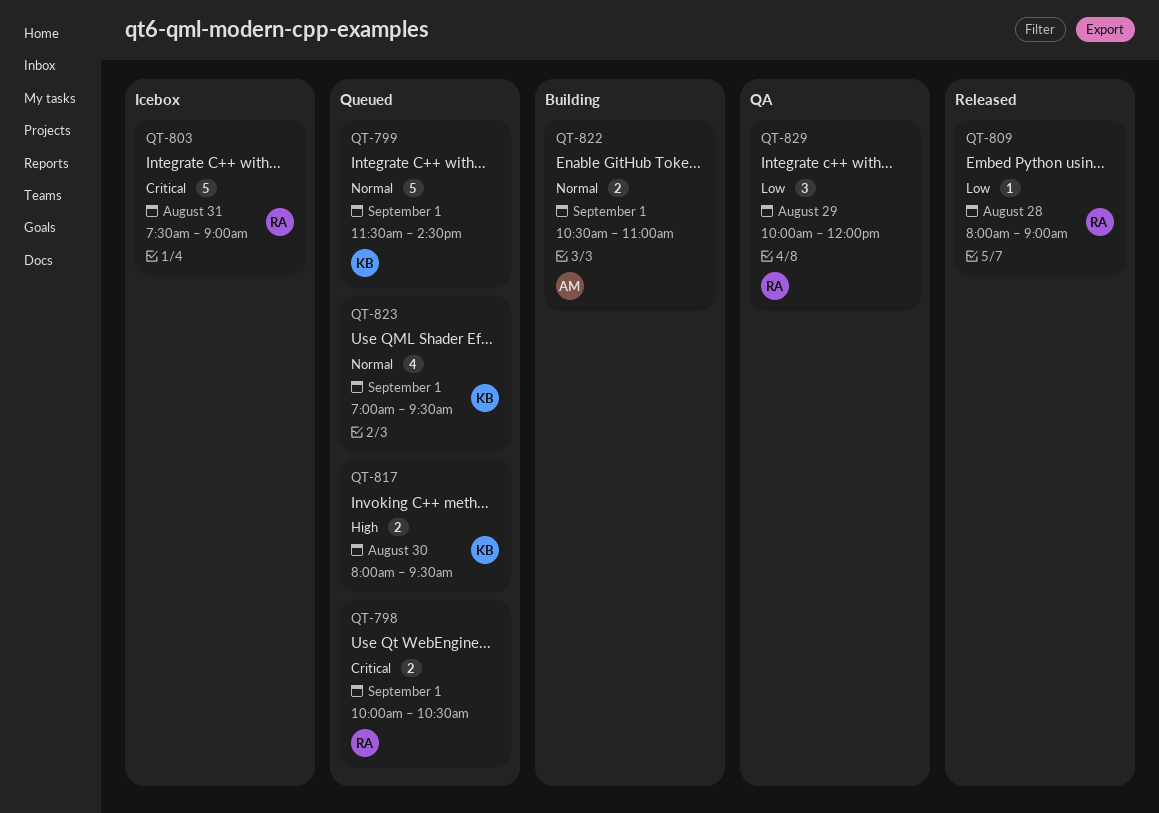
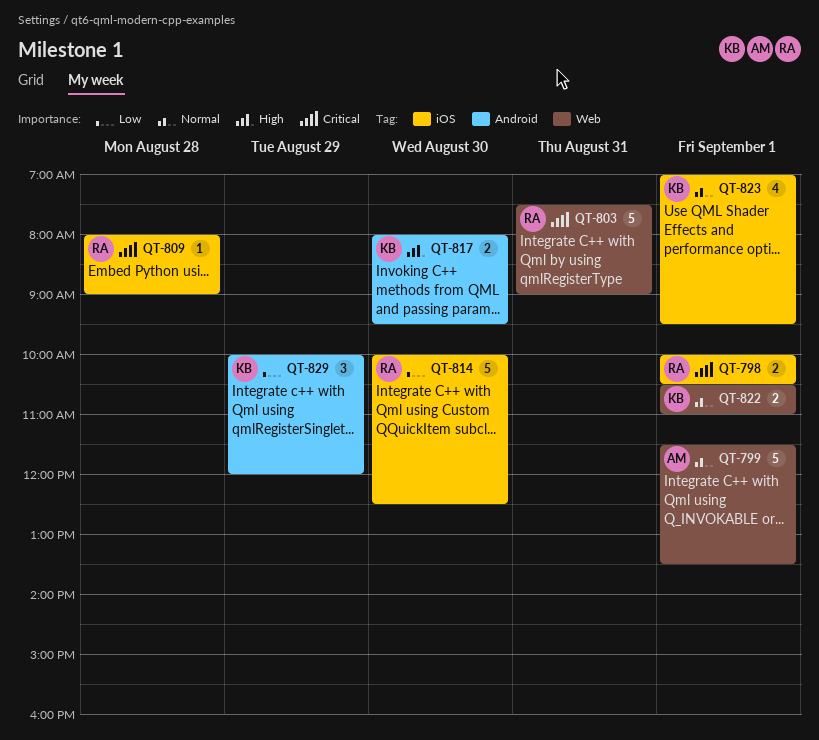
QT-799, owner: KB -> AM
QT-799, ends: 14:30 -> 13:30
QT-809, priority: Low -> Critical
QT-814: none -> present
QT-822, owner: AM -> KB
QT-829, owner: RA -> KB

